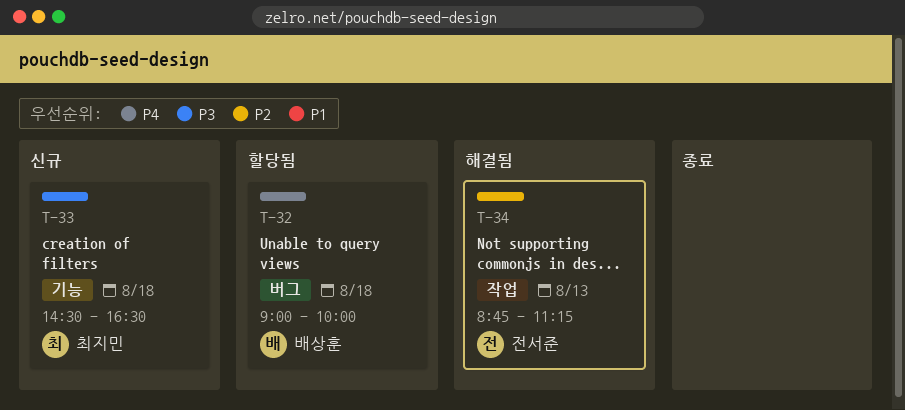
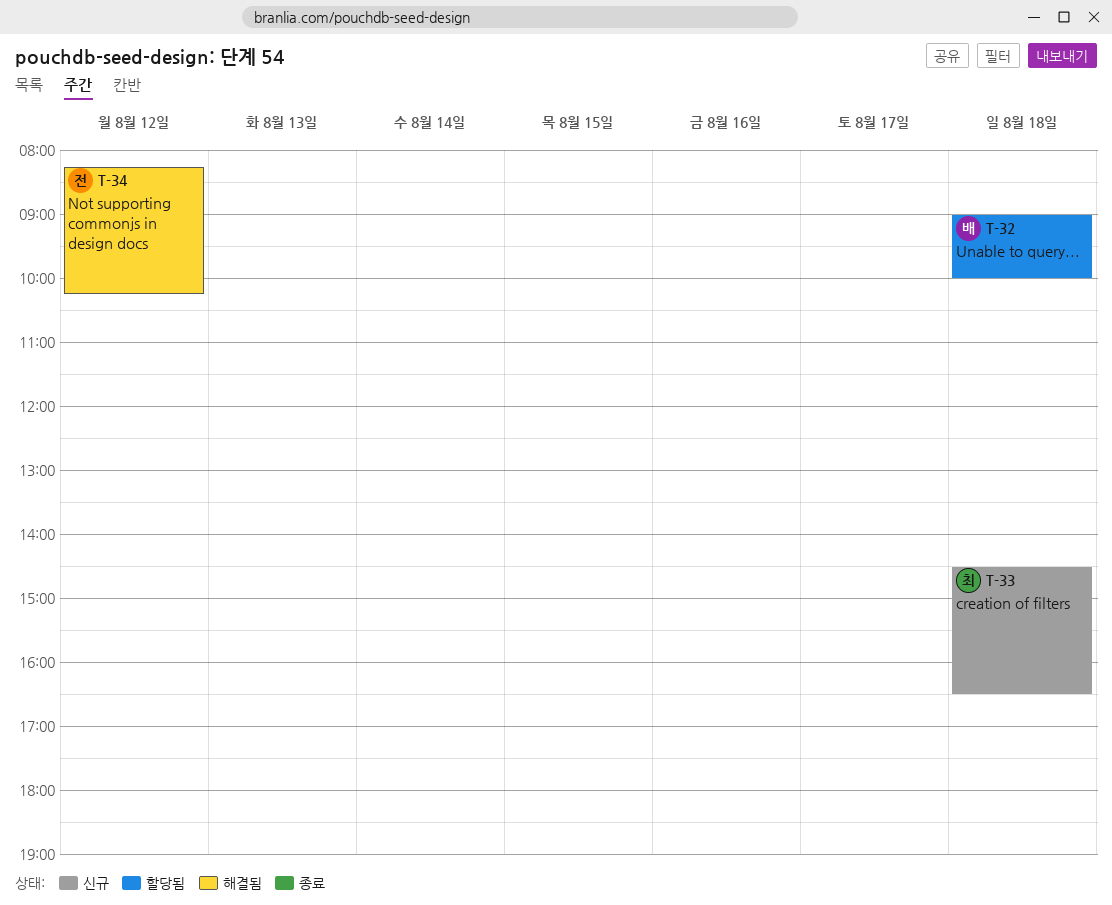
T-34, day: Aug 13 -> Aug 12
T-34, begins: 08:45 -> 08:15
T-34, ends: 11:15 -> 10:15

